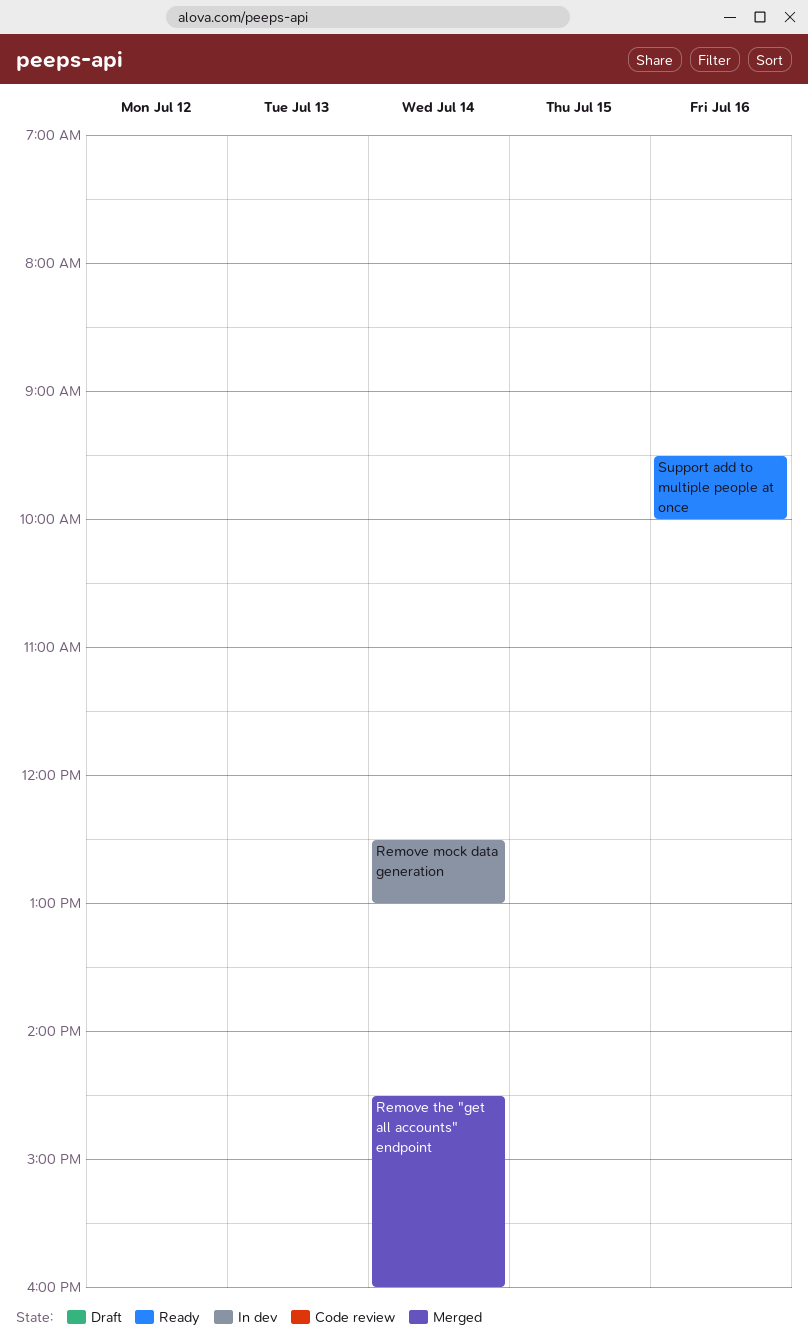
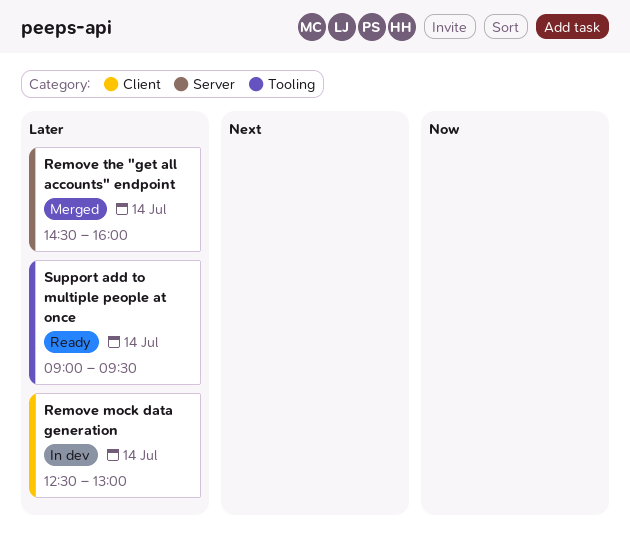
Support add to multiple people at once, day: Jul 16 -> Jul 14
Support add to multiple people at once, begins: 09:30 -> 09:00
Support add to multiple people at once, ends: 10:00 -> 09:30

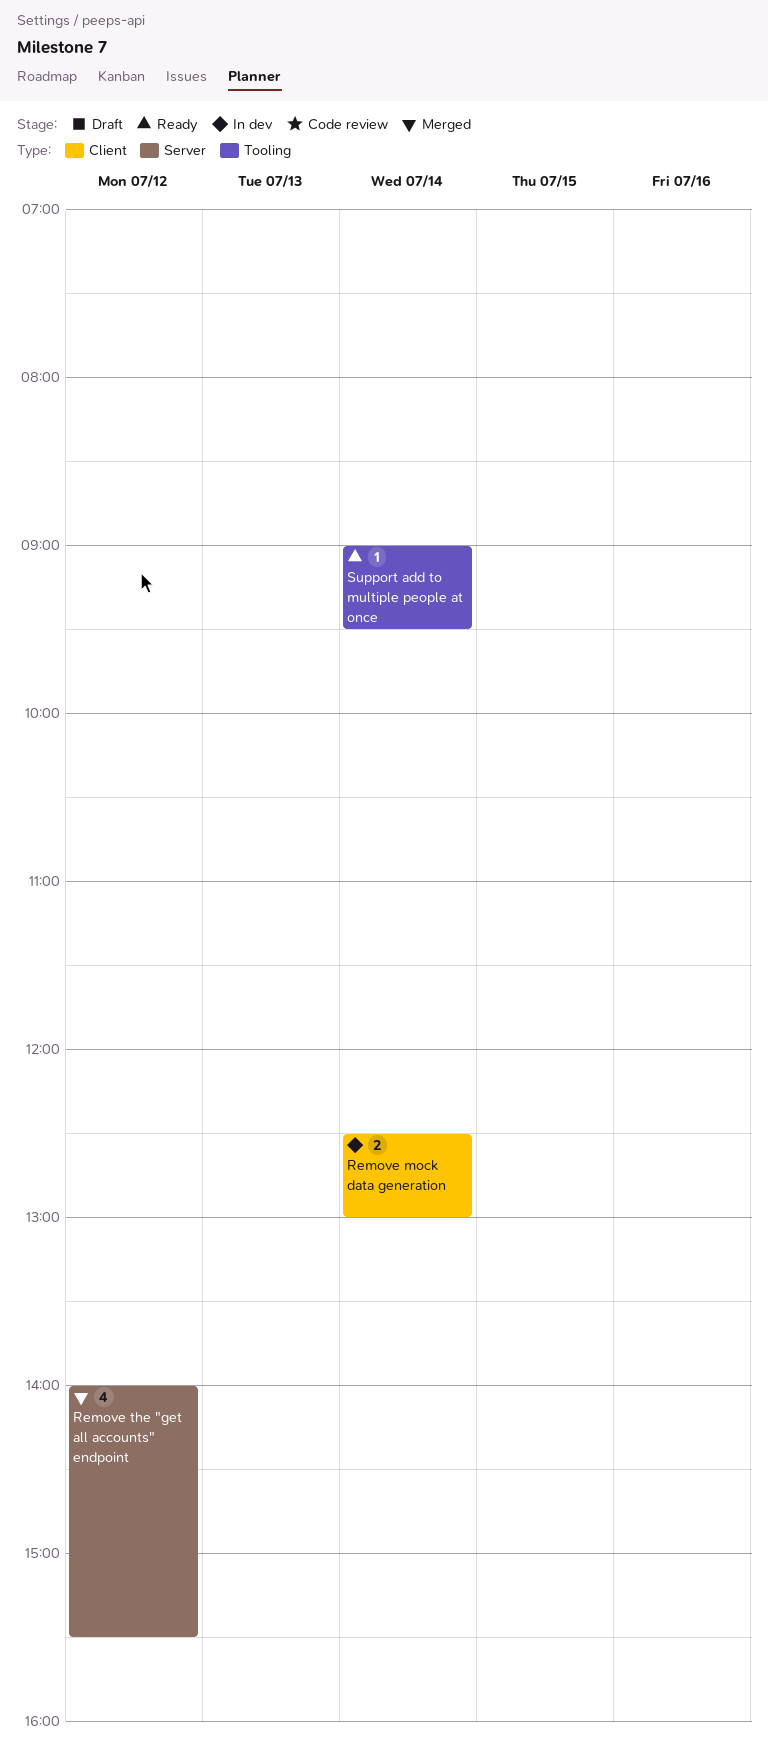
Remove the "get all accounts" endpoint, day: Jul 14 -> Jul 12
Remove the "get all accounts" endpoint, begins: 14:30 -> 14:00
Remove the "get all accounts" endpoint, ends: 16:00 -> 15:30

